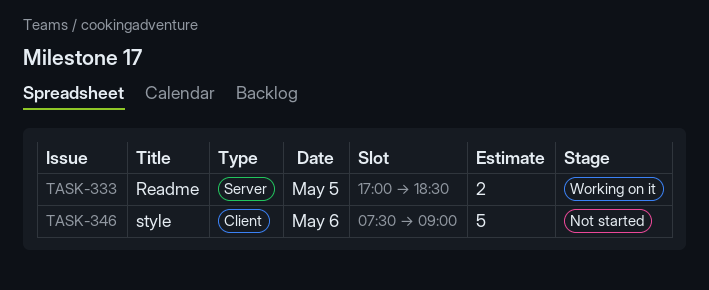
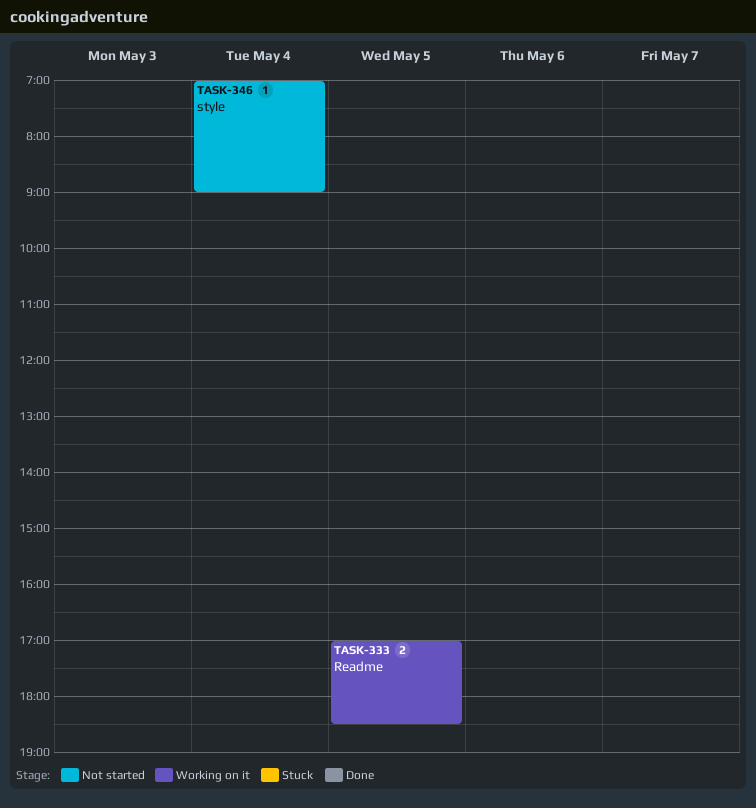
TASK-346, estimate: 5 -> 1
TASK-346, day: May 6 -> May 4
TASK-346, begins: 07:30 -> 07:00

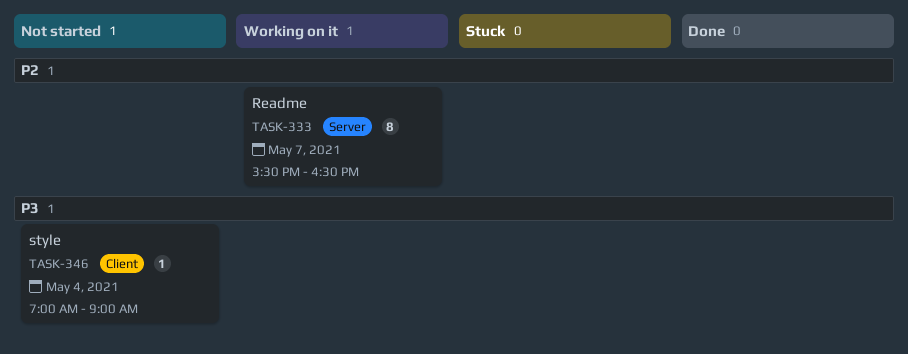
TASK-333, estimate: 2 -> 8
TASK-333, day: May 5 -> May 7
TASK-333, begins: 17:00 -> 15:30
TASK-333, ends: 18:30 -> 16:30

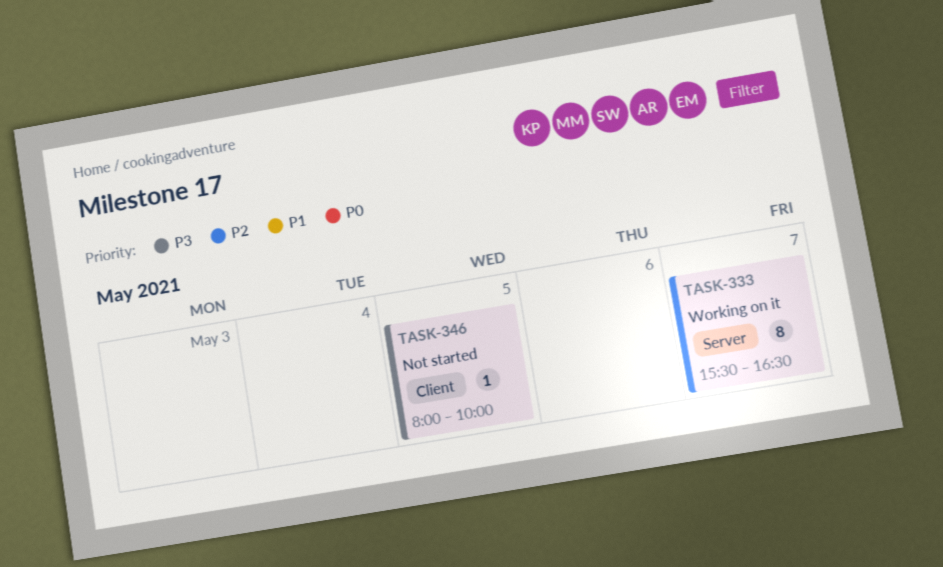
TASK-346, day: May 4 -> May 5
TASK-346, begins: 07:00 -> 08:00
TASK-346, ends: 09:00 -> 10:00

